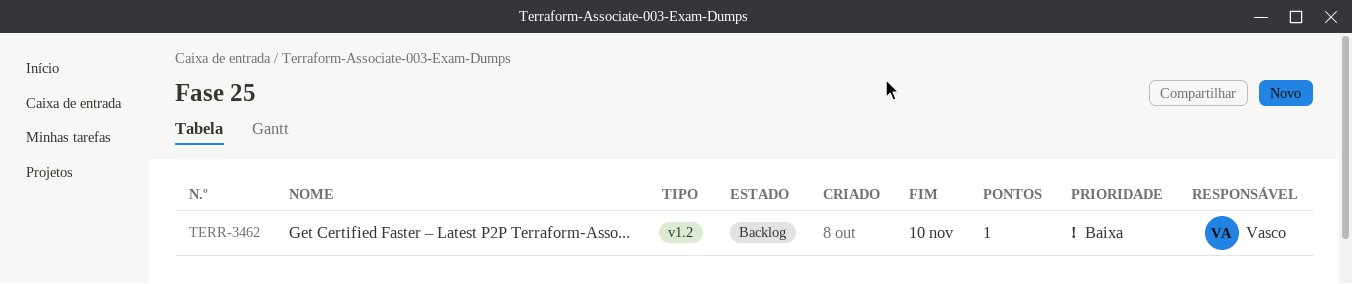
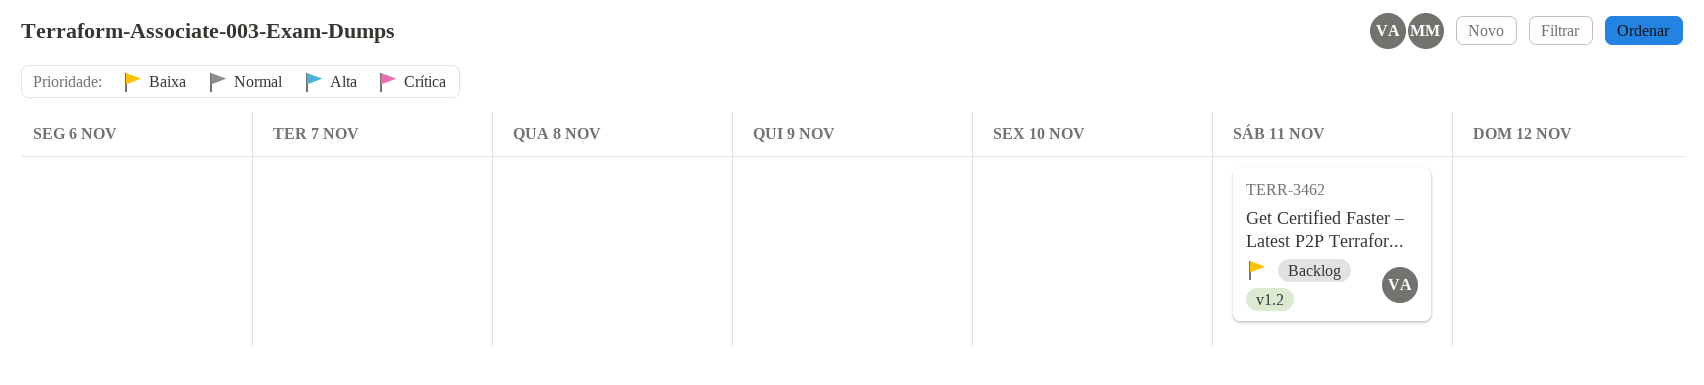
TERR-3462, due: Nov 10 -> Nov 11

